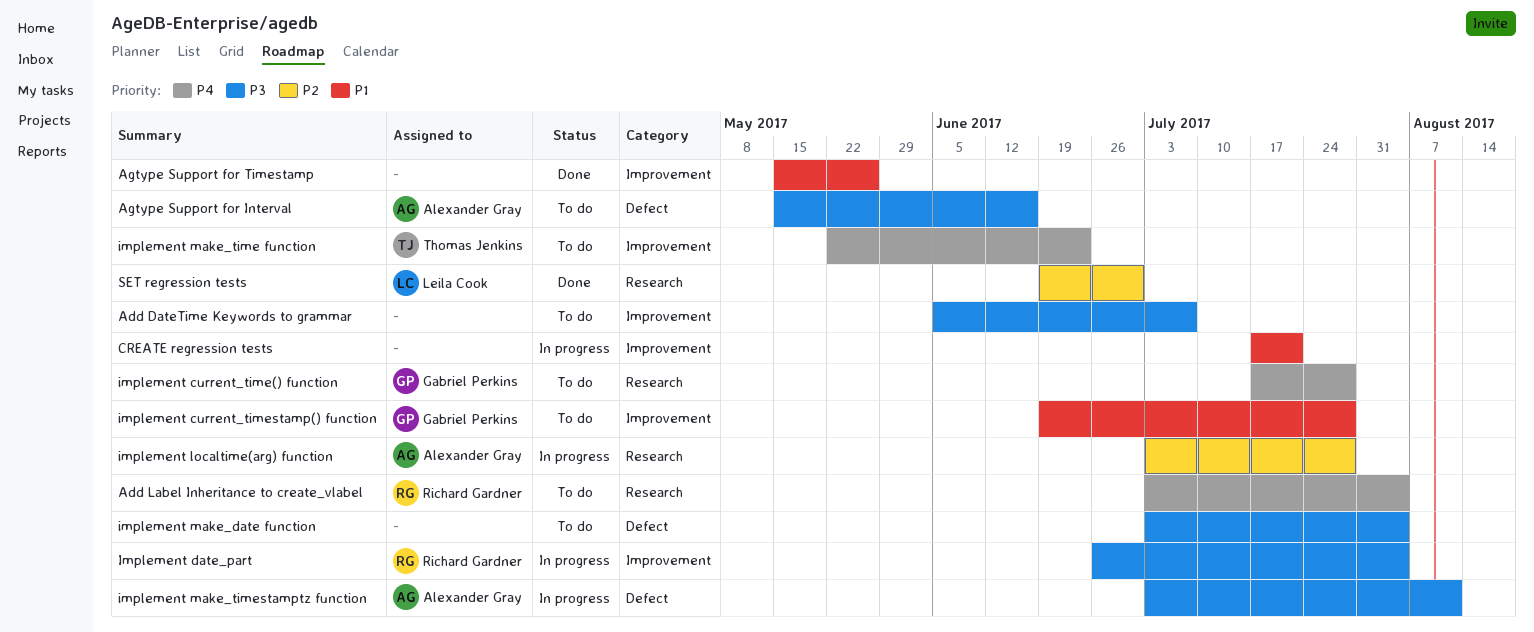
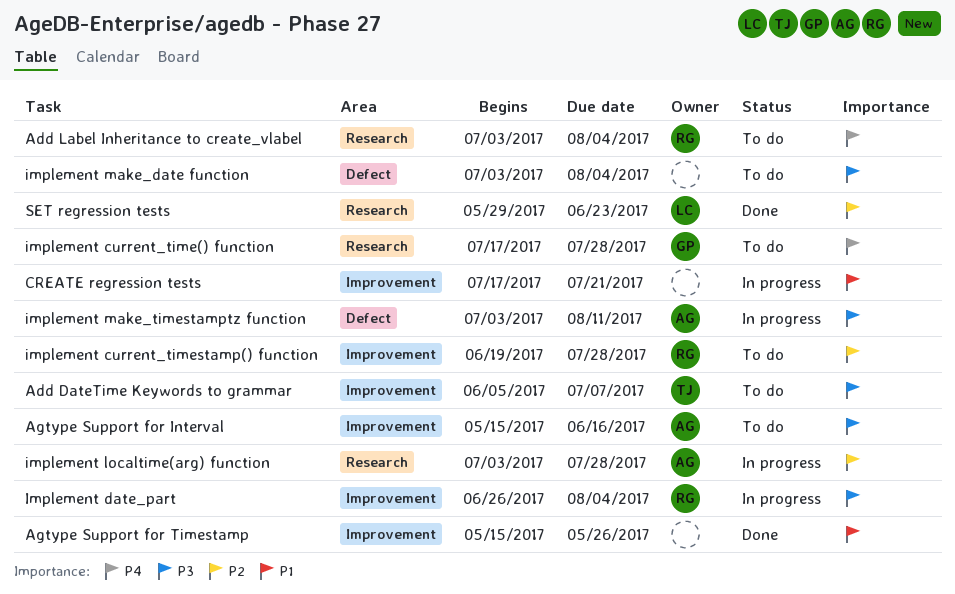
Add DateTime Keywords to grammar, owner: none -> Thomas Jenkins
Agtype Support for Interval, label: Defect -> Improvement
implement current_timestamp() function, owner: Gabriel Perkins -> Richard Gardner
implement current_timestamp() function, priority: P1 -> P2
implement make_time function: present -> none
SET regression tests, start: Jun 19 -> May 29
SET regression tests, due: Jun 30 -> Jun 23

